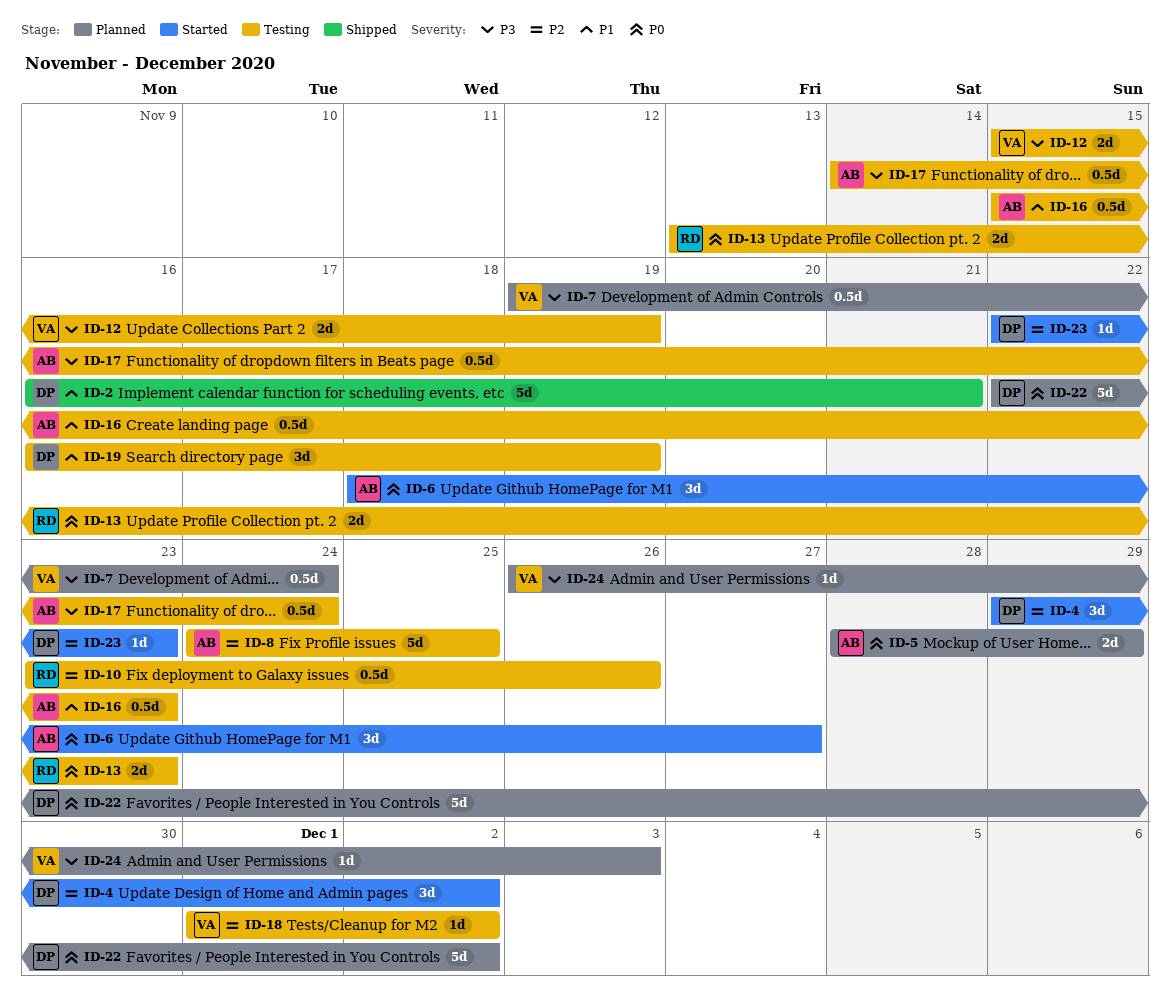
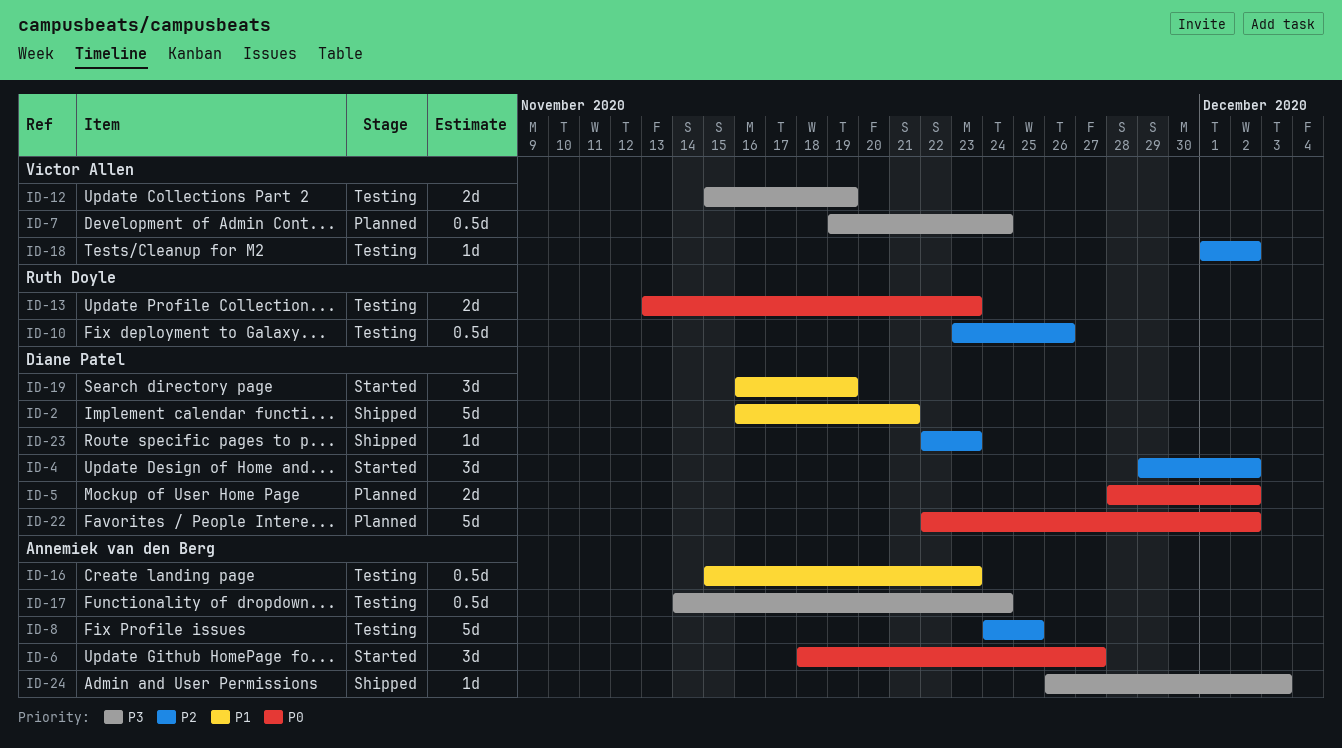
ID-5, owner: Annemiek van den Berg -> Diane Patel
ID-5, due: Nov 29 -> Dec 2
ID-19, status: Testing -> Started
ID-23, status: Started -> Shipped
ID-24, status: Planned -> Shipped
ID-24, owner: Victor Allen -> Annemiek van den Berg

